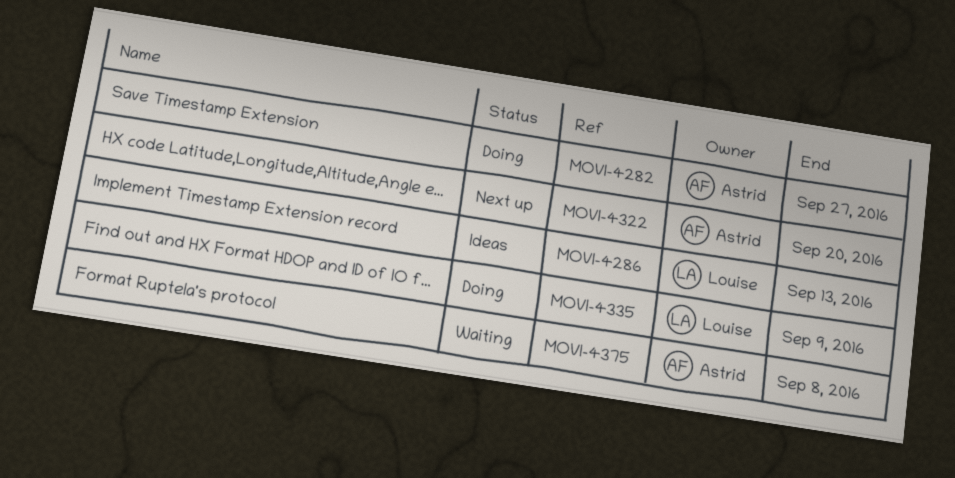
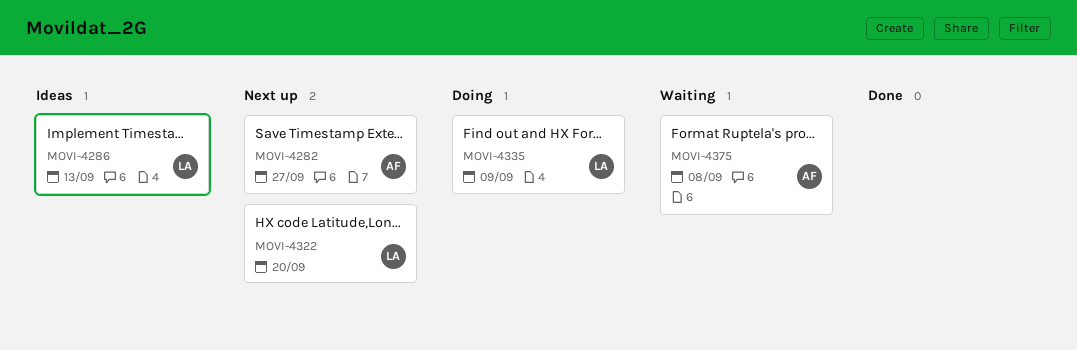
MOVI-4282, status: Doing -> Next up
MOVI-4322, owner: Astrid -> Louise

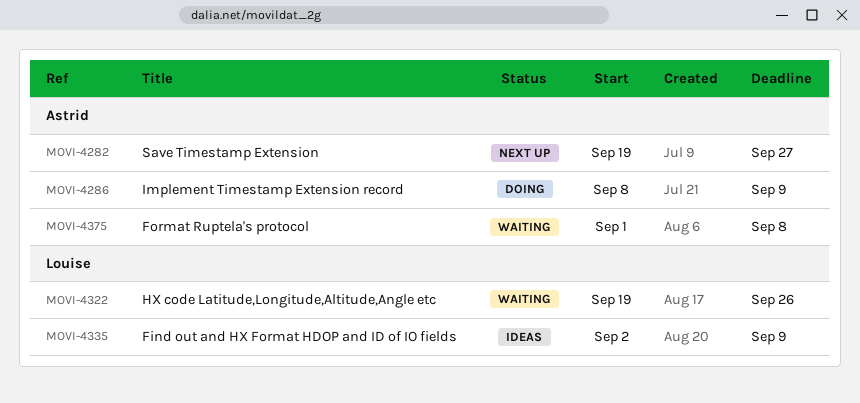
MOVI-4286, status: Ideas -> Doing
MOVI-4286, owner: Louise -> Astrid
MOVI-4286, due: Sep 13 -> Sep 9
MOVI-4322, status: Next up -> Waiting
MOVI-4322, due: Sep 20 -> Sep 26
MOVI-4335, status: Doing -> Ideas

